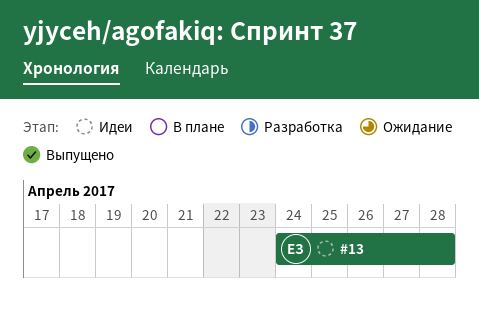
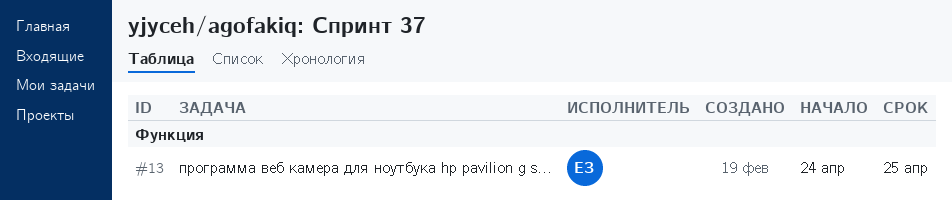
#13, due: Apr 28 -> Apr 25

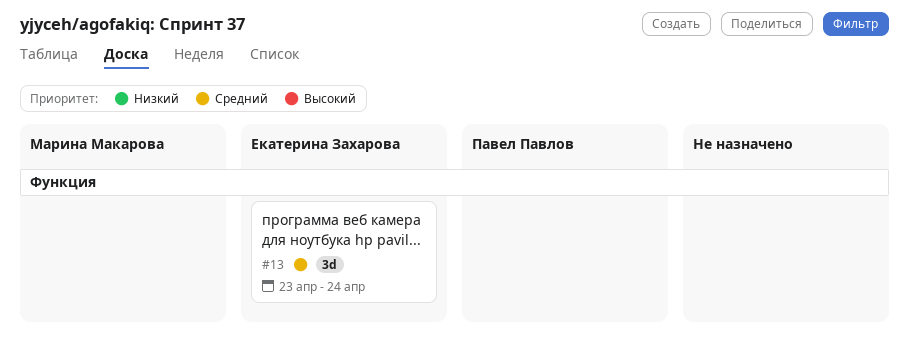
#13, start: Apr 24 -> Apr 23
#13, due: Apr 25 -> Apr 24

